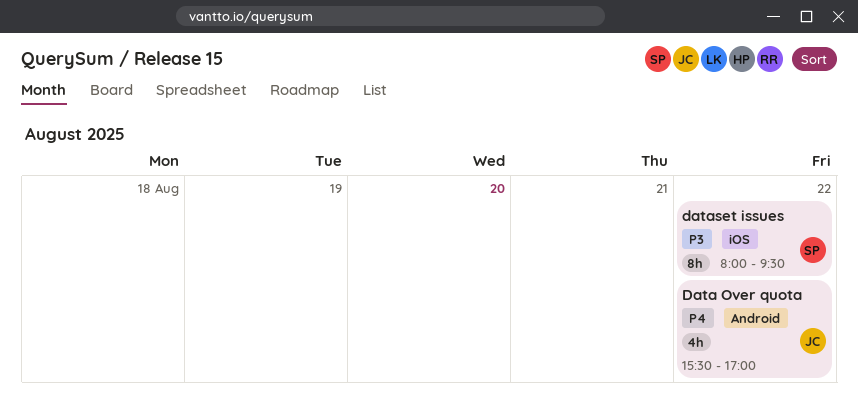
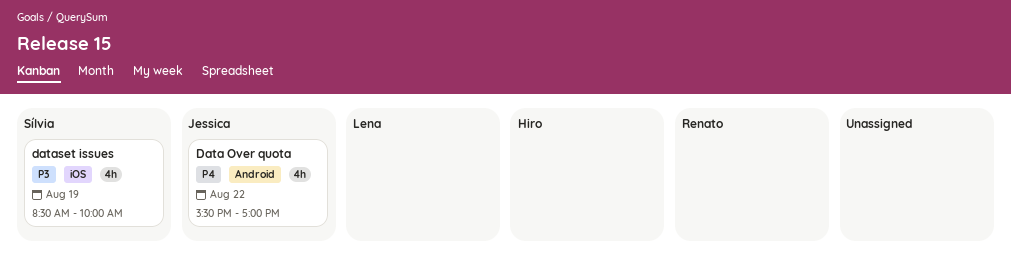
dataset issues, estimate: 8h -> 4h
dataset issues, day: Aug 22 -> Aug 19
dataset issues, begins: 08:00 -> 08:30
dataset issues, ends: 09:30 -> 10:00

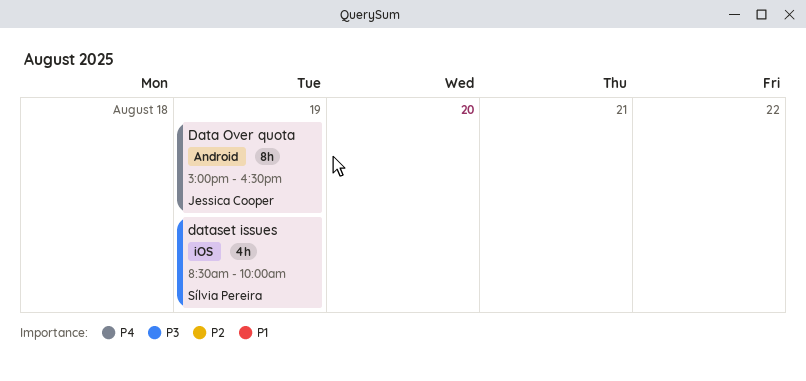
Data Over quota, estimate: 4h -> 8h
Data Over quota, day: Aug 22 -> Aug 19
Data Over quota, begins: 15:30 -> 15:00
Data Over quota, ends: 17:00 -> 16:30

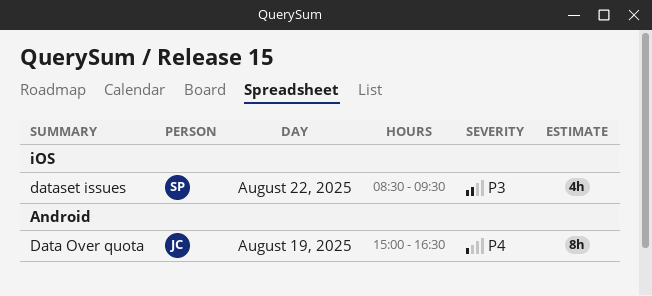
dataset issues, day: Aug 19 -> Aug 22
dataset issues, ends: 10:00 -> 09:30

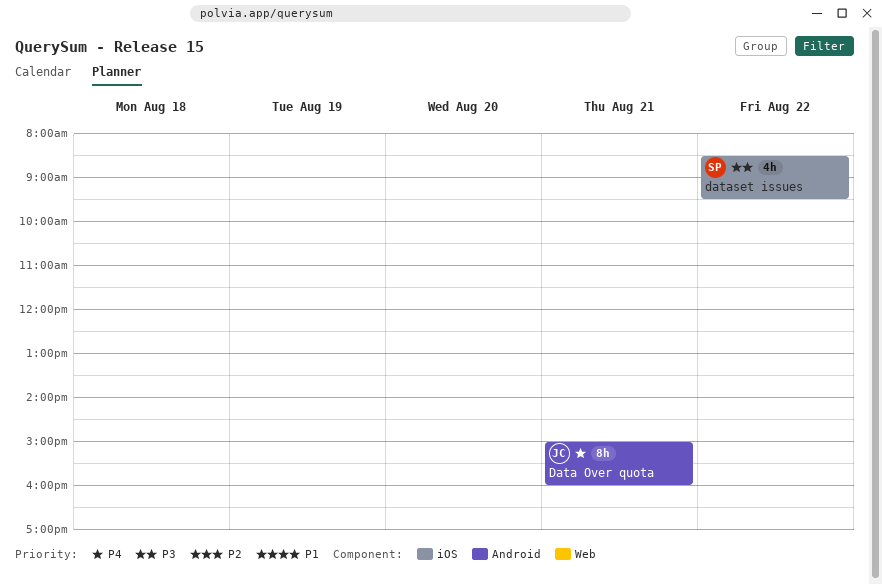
Data Over quota, day: Aug 19 -> Aug 21
Data Over quota, ends: 16:30 -> 16:00

